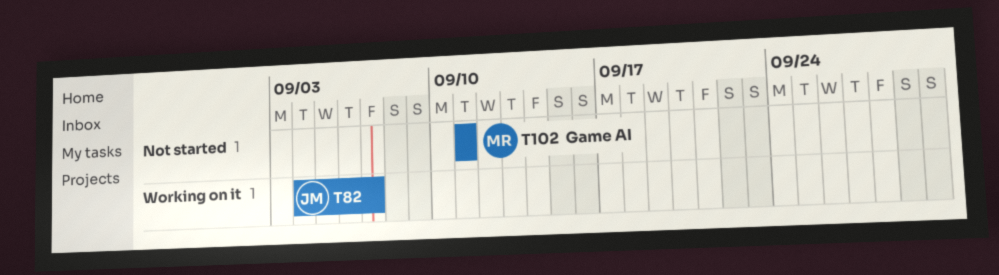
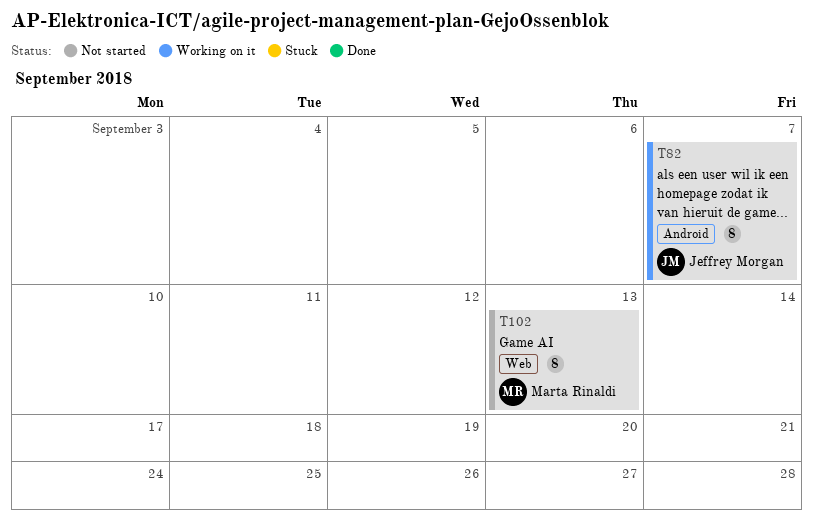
T102, due: Sep 11 -> Sep 13

